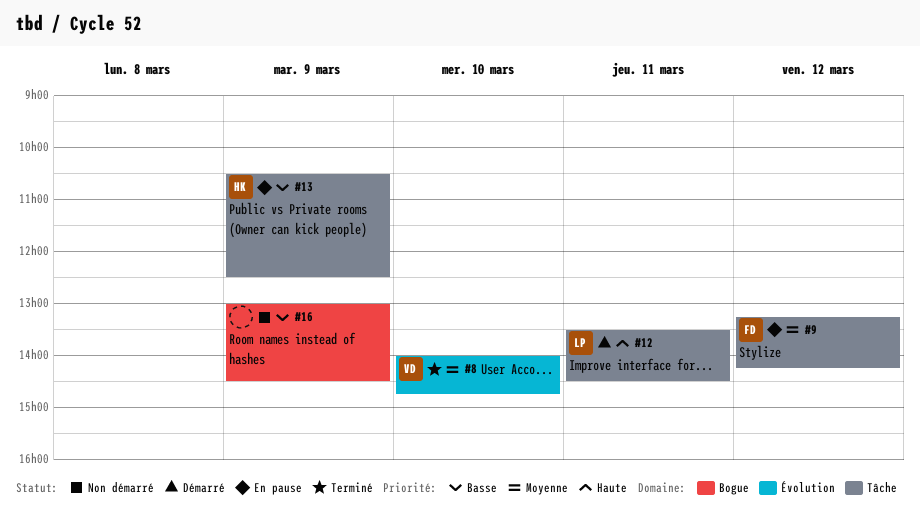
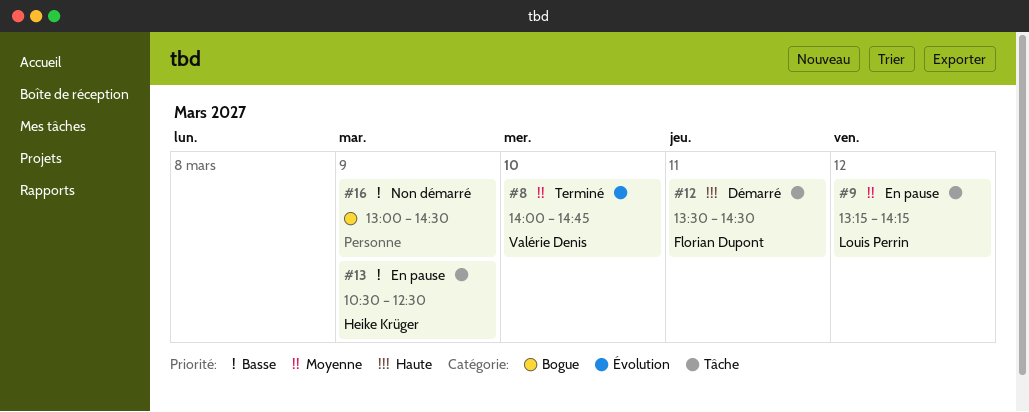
#9, owner: Florian Dupont -> Louis Perrin
#12, owner: Louis Perrin -> Florian Dupont

